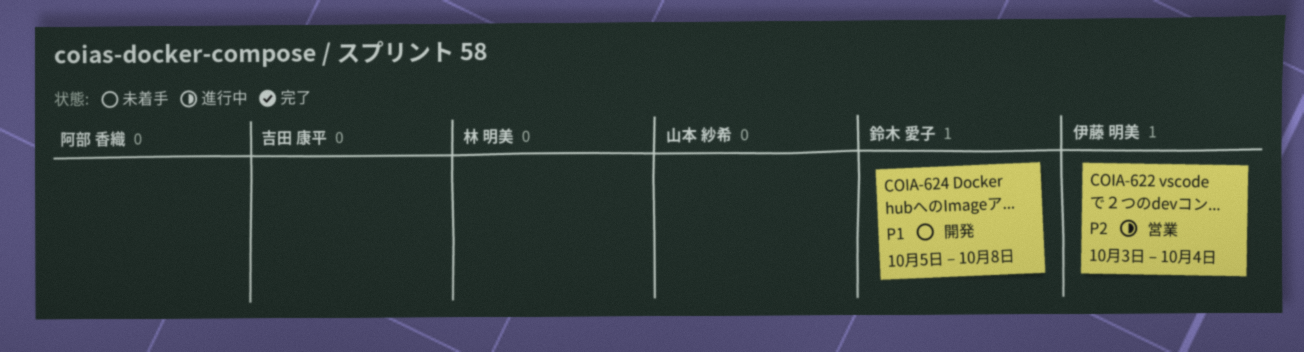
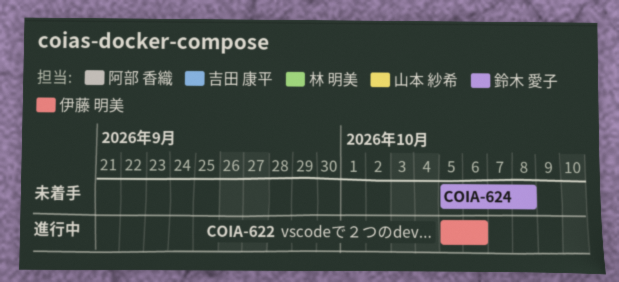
COIA-622, start: Oct 3 -> Oct 5
COIA-622, due: Oct 4 -> Oct 6

